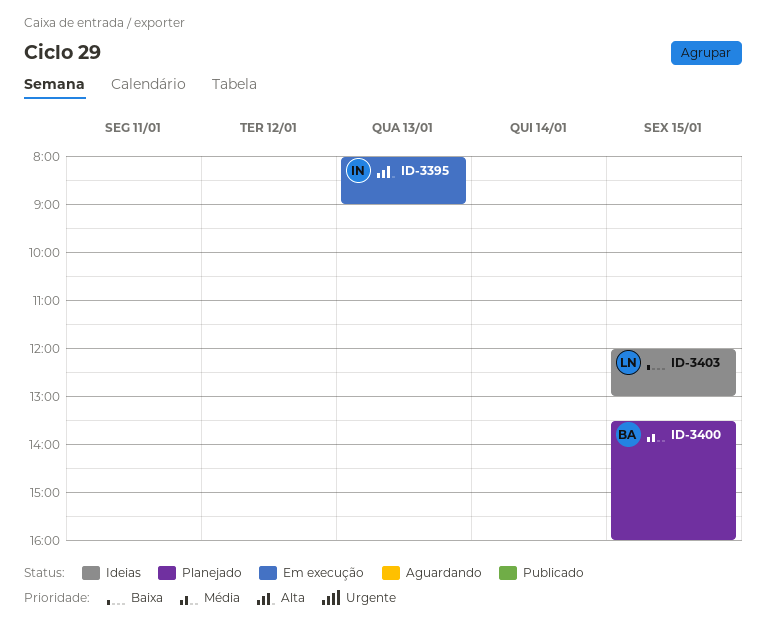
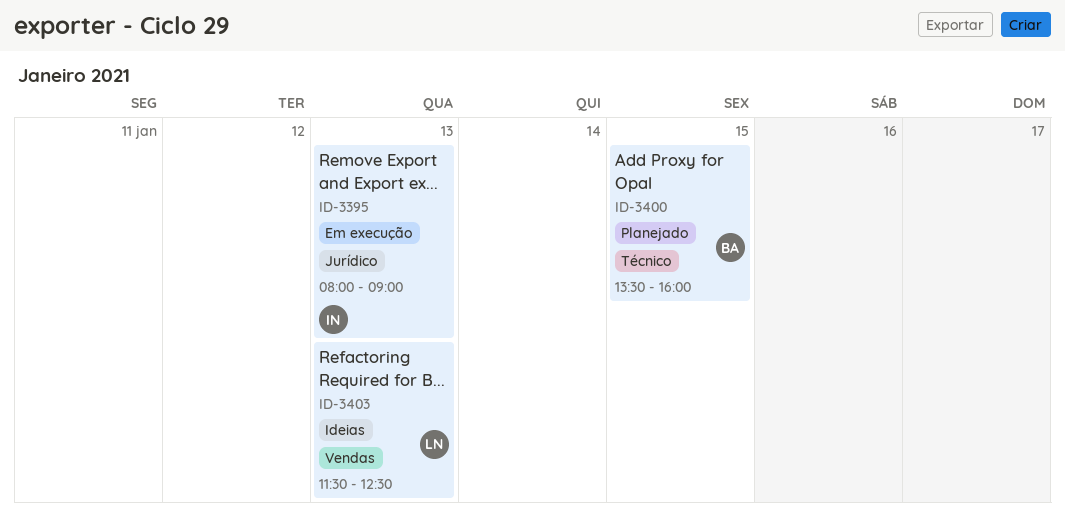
ID-3403, day: Jan 15 -> Jan 13
ID-3403, begins: 12:00 -> 11:30
ID-3403, ends: 13:00 -> 12:30

